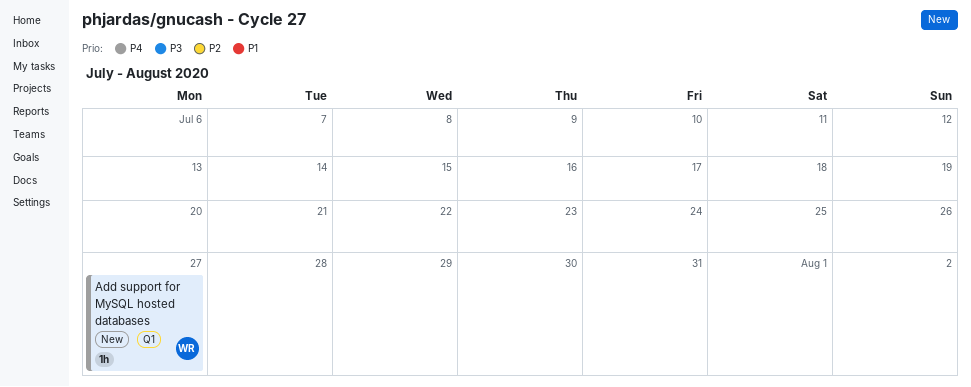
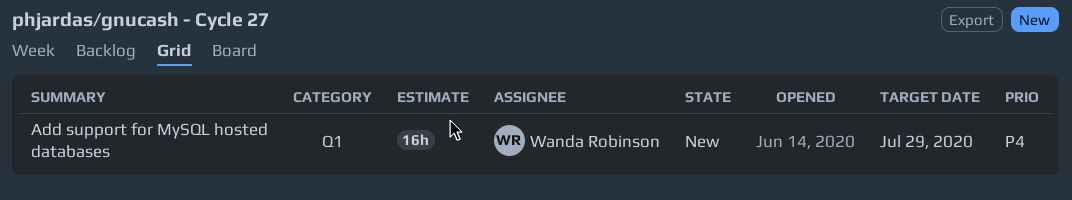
Add support for MySQL hosted databases, estimate: 1h -> 16h
Add support for MySQL hosted databases, due: Jul 27 -> Jul 29

